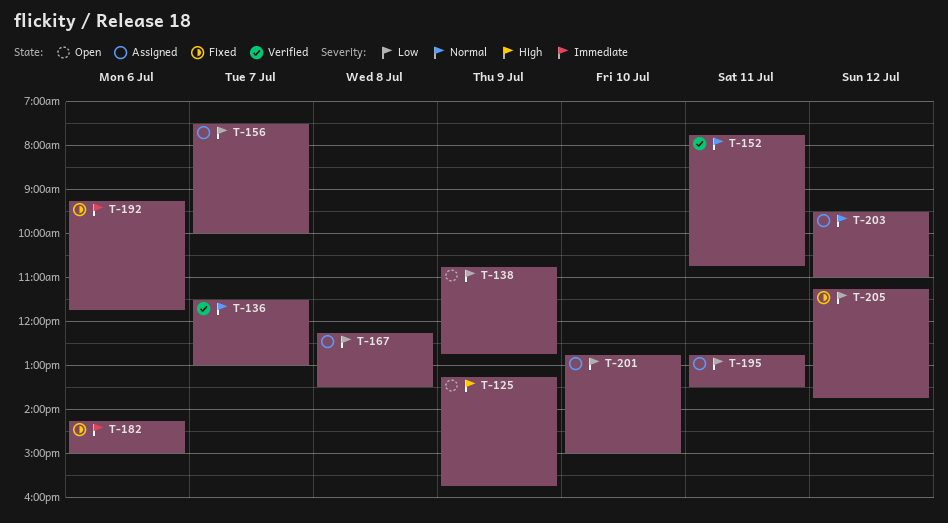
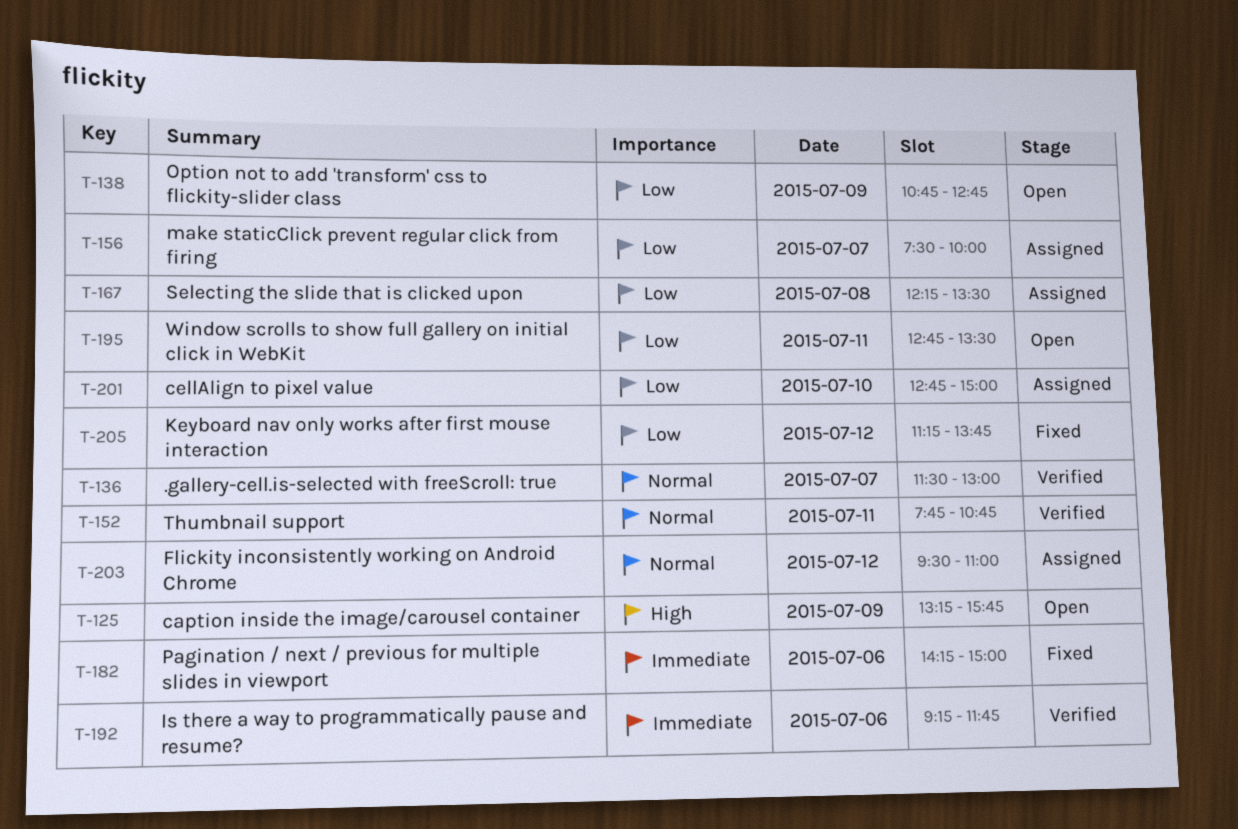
T-192, status: Fixed -> Verified
T-195, status: Assigned -> Open

